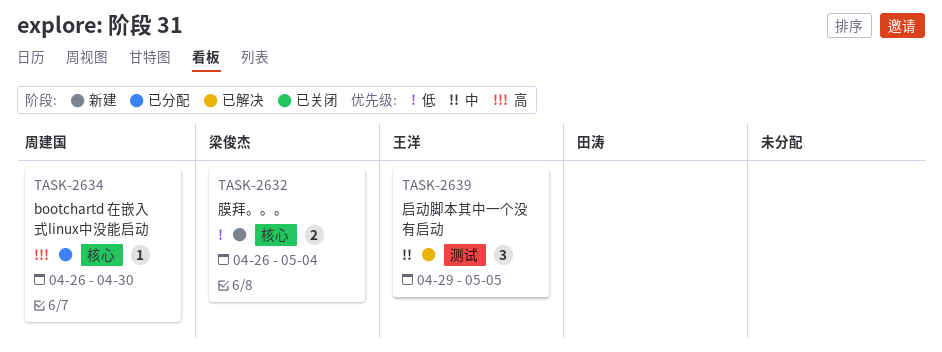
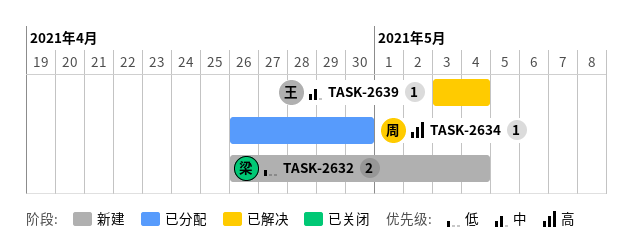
TASK-2639, estimate: 3 -> 1
TASK-2639, start: Apr 29 -> May 3
TASK-2639, due: May 5 -> May 4

